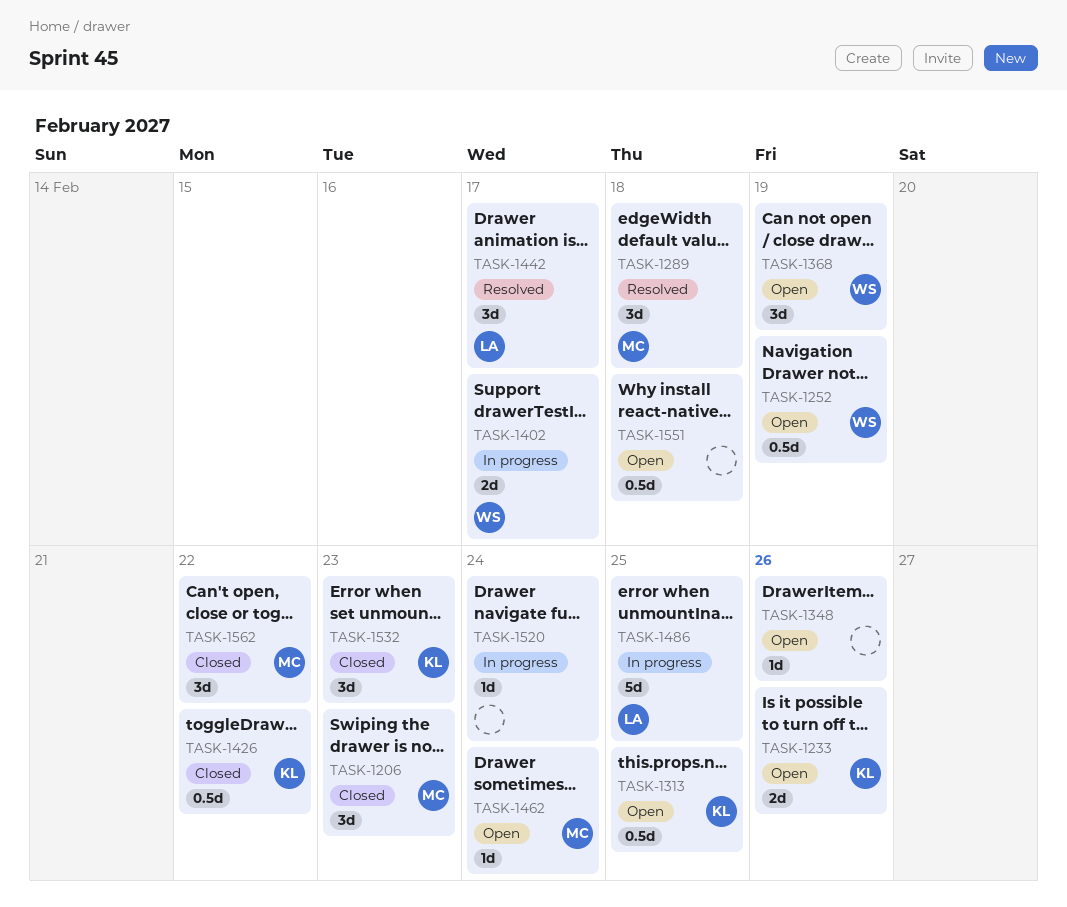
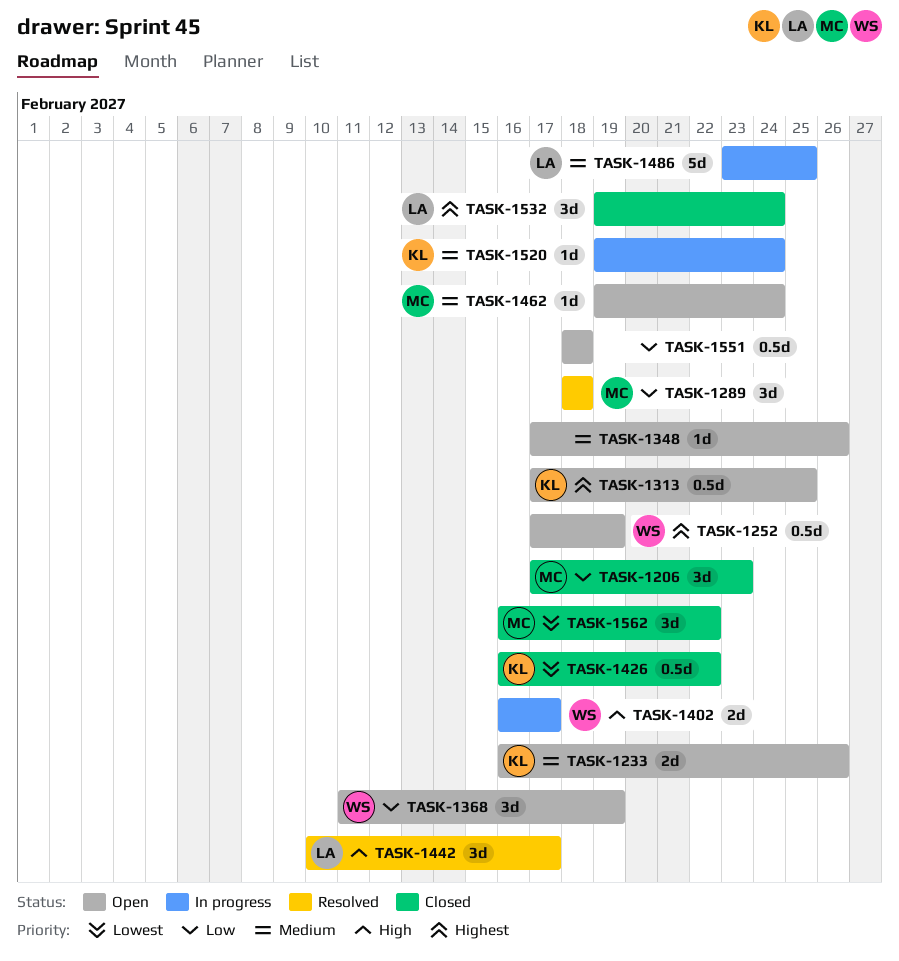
TASK-1520, owner: none -> KL
TASK-1532, owner: KL -> LA
TASK-1532, due: Feb 23 -> Feb 24

